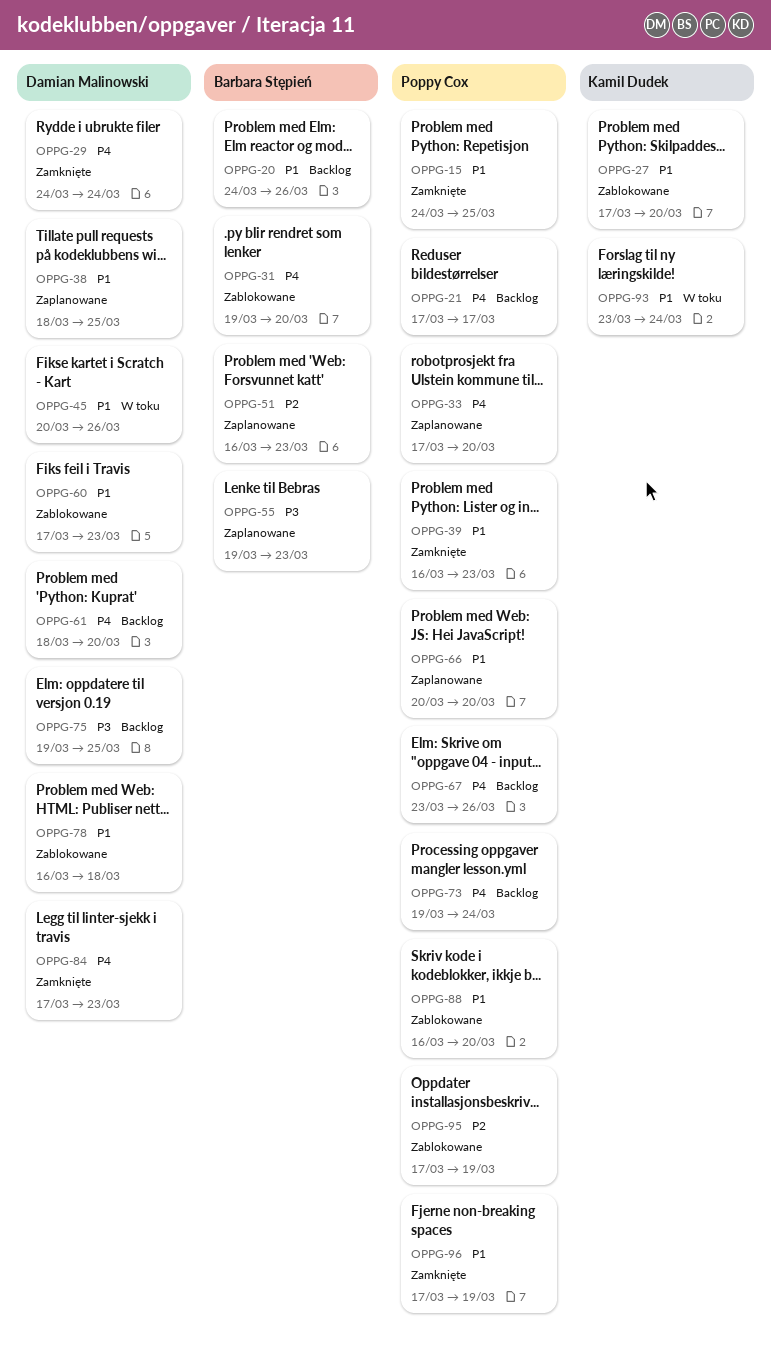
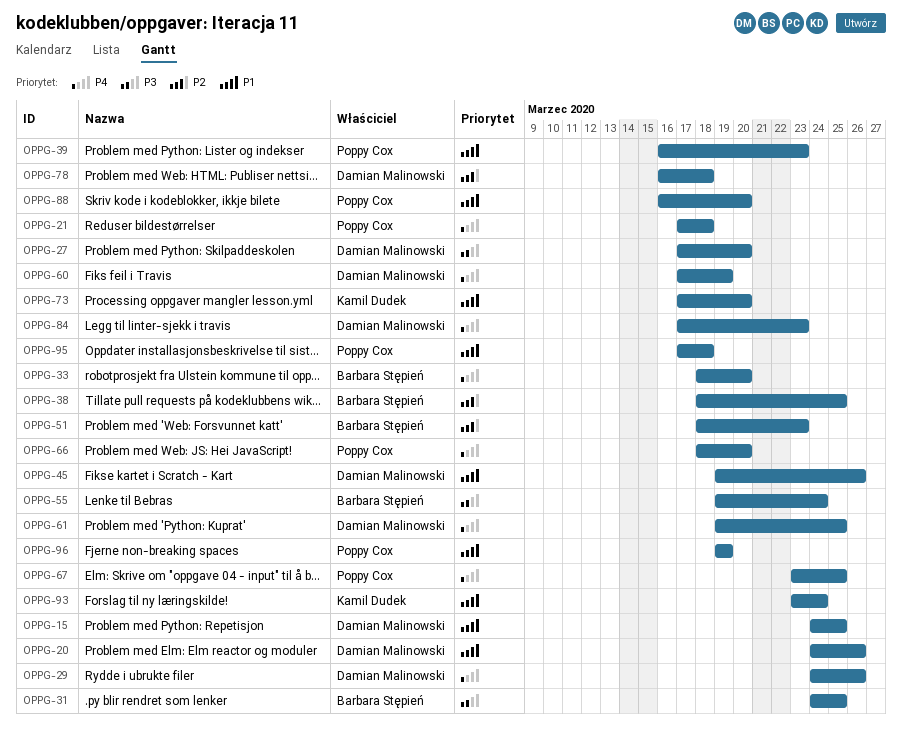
OPPG-15, owner: Poppy Cox -> Damian Malinowski
OPPG-20, owner: Barbara Stępień -> Damian Malinowski
OPPG-21, due: Mar 17 -> Mar 18
OPPG-27, owner: Kamil Dudek -> Damian Malinowski
OPPG-27, priority: P1 -> P3
OPPG-29, due: Mar 24 -> Mar 26
OPPG-31, priority: P4 -> P3
OPPG-31, start: Mar 19 -> Mar 24
OPPG-31, due: Mar 20 -> Mar 25
OPPG-33, owner: Poppy Cox -> Barbara Stępień
OPPG-33, start: Mar 17 -> Mar 18
OPPG-38, owner: Damian Malinowski -> Barbara Stępień
OPPG-38, priority: P1 -> P2
OPPG-45, start: Mar 20 -> Mar 19
OPPG-51, start: Mar 16 -> Mar 18
OPPG-55, due: Mar 23 -> Mar 24
OPPG-60, priority: P1 -> P4
OPPG-60, due: Mar 23 -> Mar 19
OPPG-61, start: Mar 18 -> Mar 19
OPPG-61, due: Mar 20 -> Mar 25
OPPG-66, priority: P1 -> P4
OPPG-66, start: Mar 20 -> Mar 18
OPPG-67, due: Mar 26 -> Mar 25
OPPG-73, owner: Poppy Cox -> Kamil Dudek
OPPG-73, priority: P4 -> P1
OPPG-73, start: Mar 19 -> Mar 17
OPPG-73, due: Mar 24 -> Mar 20
OPPG-75: present -> none
OPPG-78, priority: P1 -> P2
OPPG-95, priority: P2 -> P1
OPPG-95, due: Mar 19 -> Mar 18
OPPG-96, start: Mar 17 -> Mar 19

